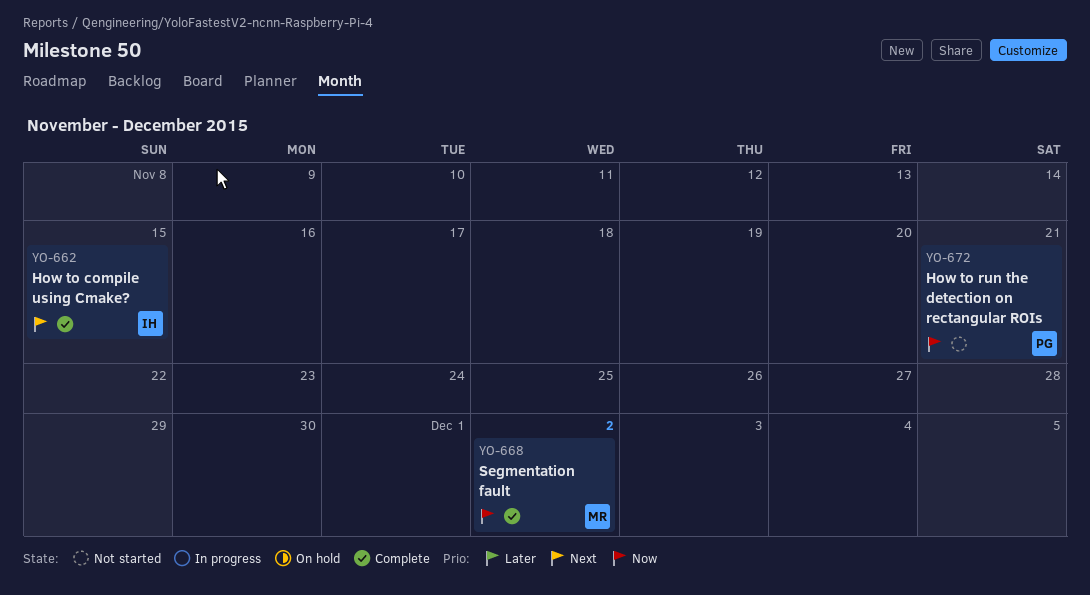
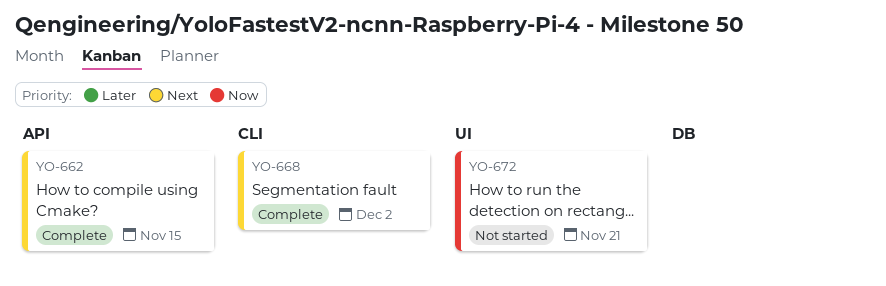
YO-668, priority: Now -> Next

